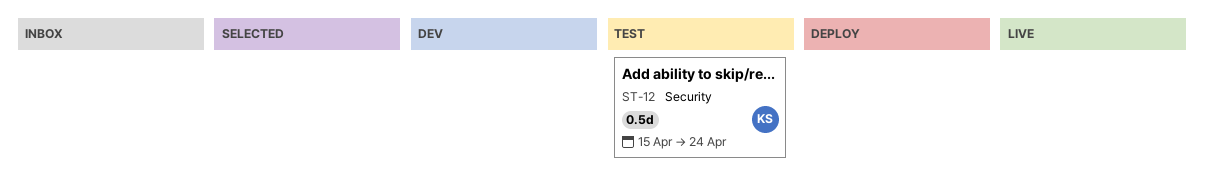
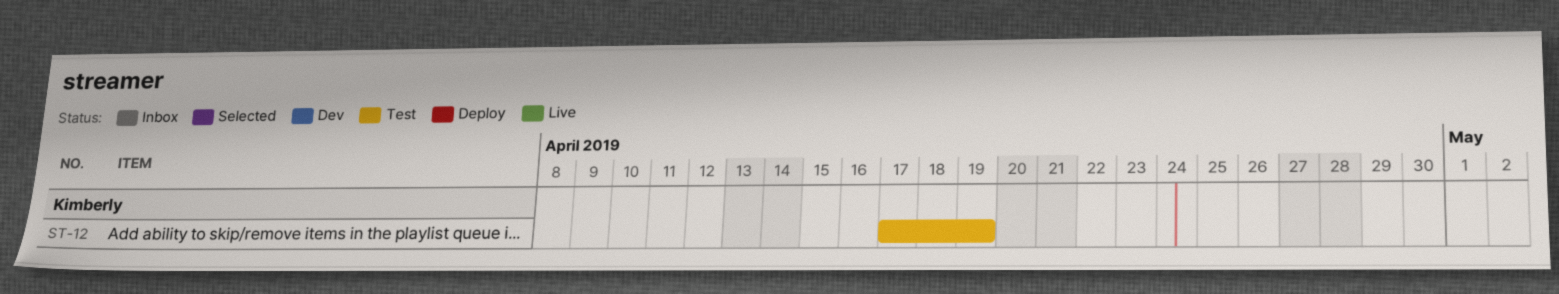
ST-12, start: Apr 15 -> Apr 17
ST-12, due: Apr 24 -> Apr 19

